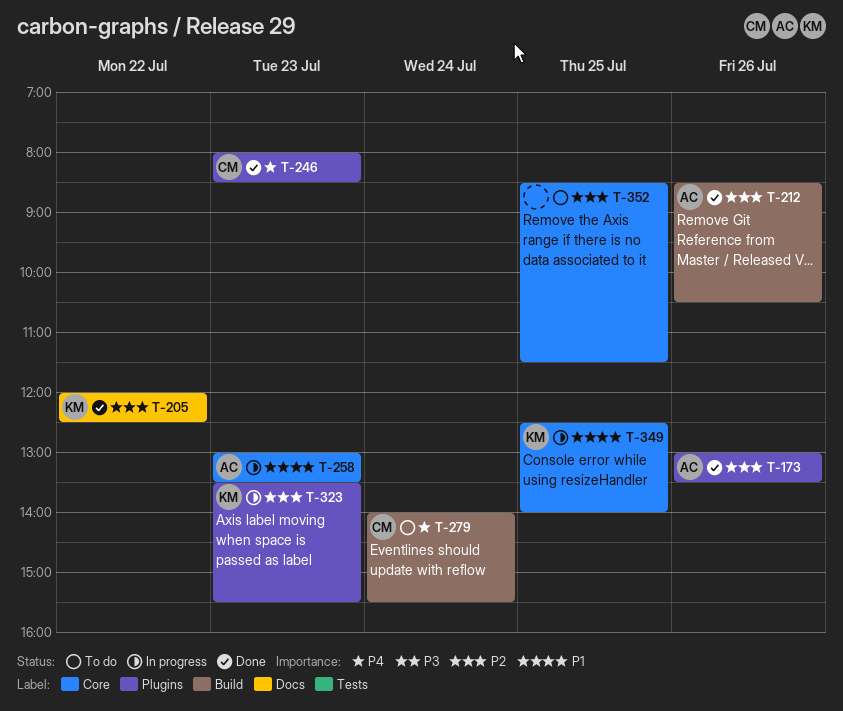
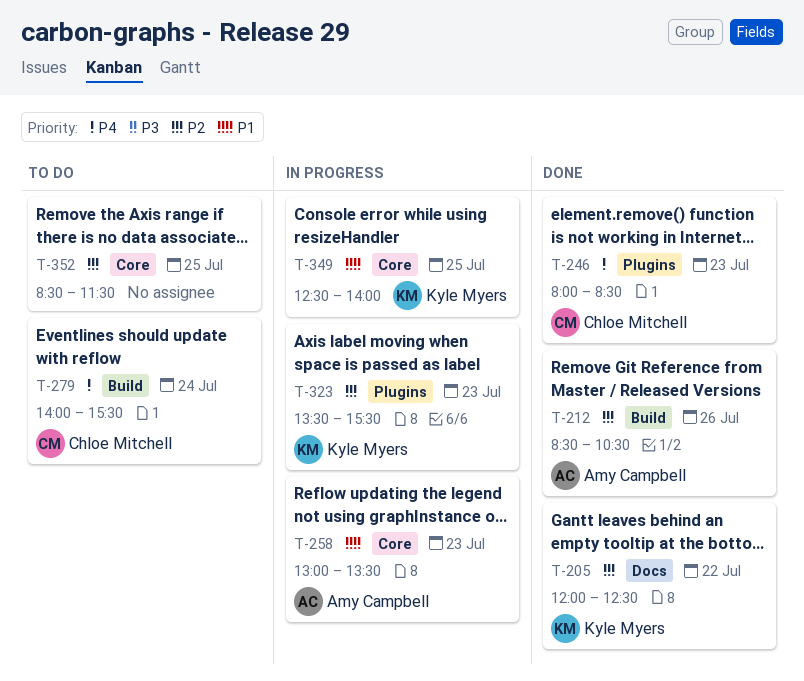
T-173: present -> none

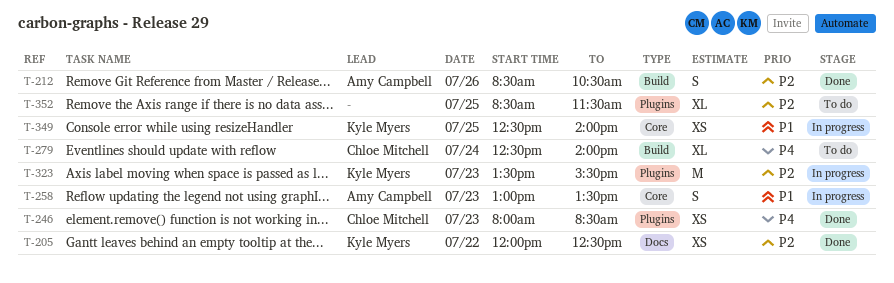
T-279, begins: 14:00 -> 12:30
T-279, ends: 15:30 -> 14:00
T-352, label: Core -> Plugins

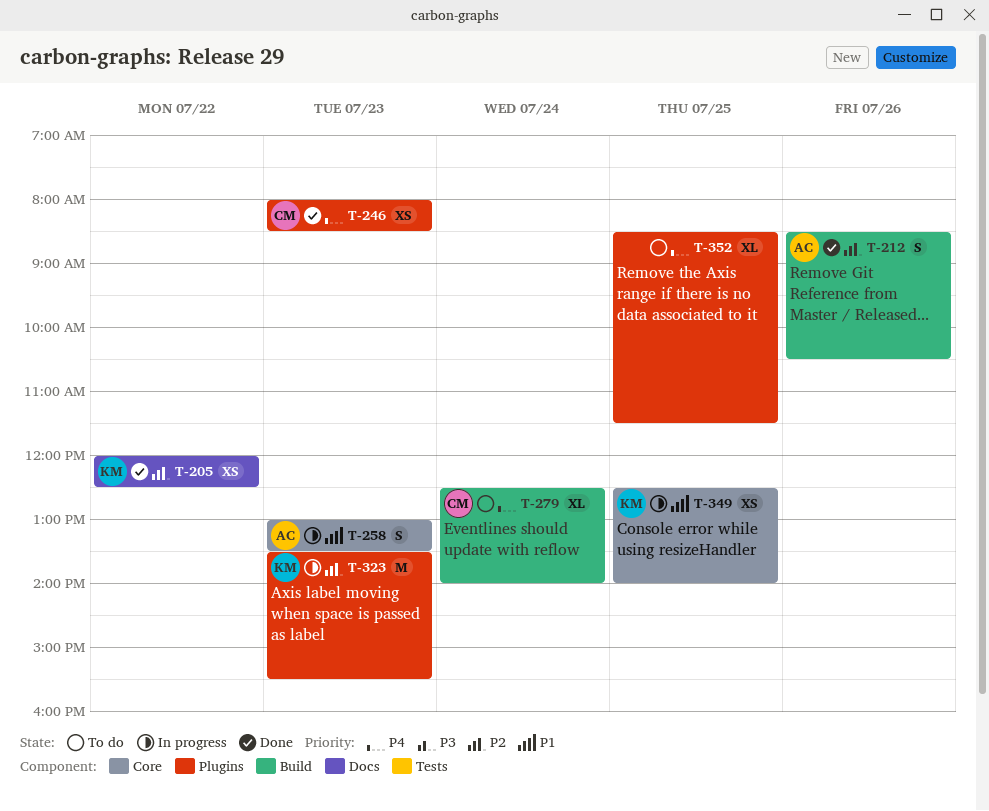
T-352, priority: P2 -> P4

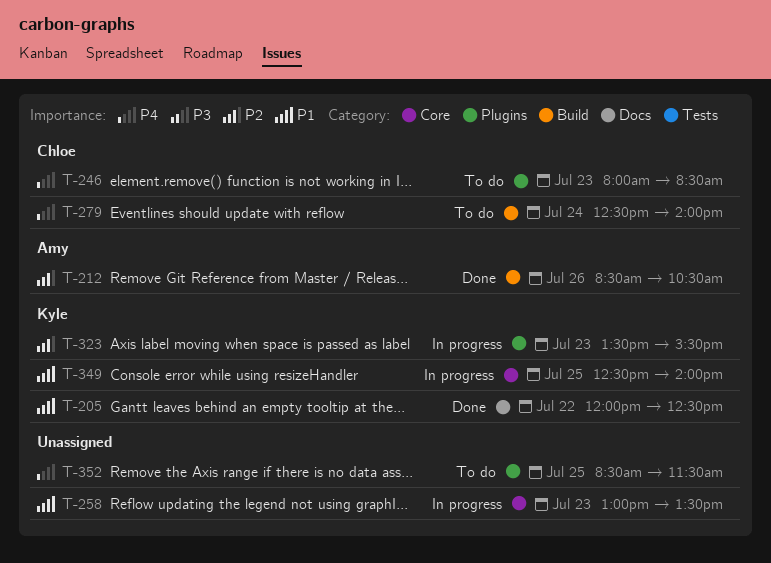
T-205, priority: P2 -> P1
T-246, status: Done -> To do
T-258, owner: Amy -> none

